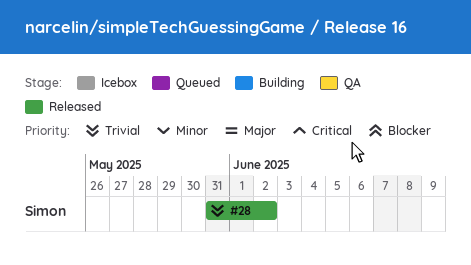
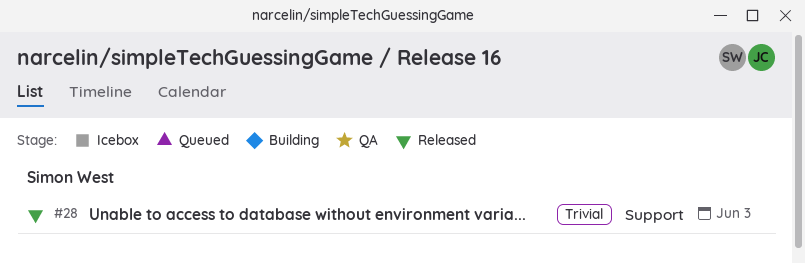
#28, due: Jun 2 -> Jun 3

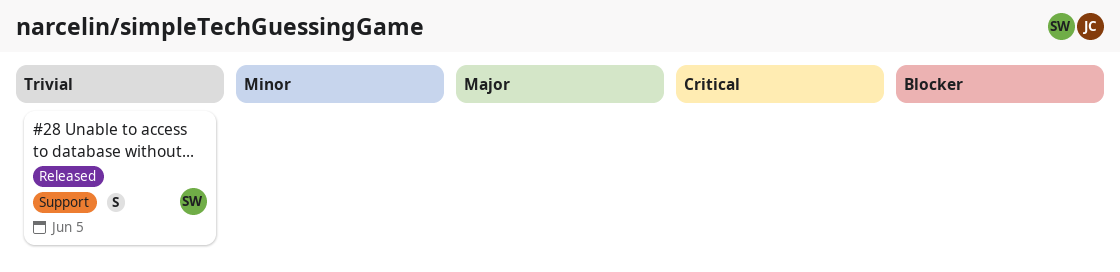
#28, due: Jun 3 -> Jun 5

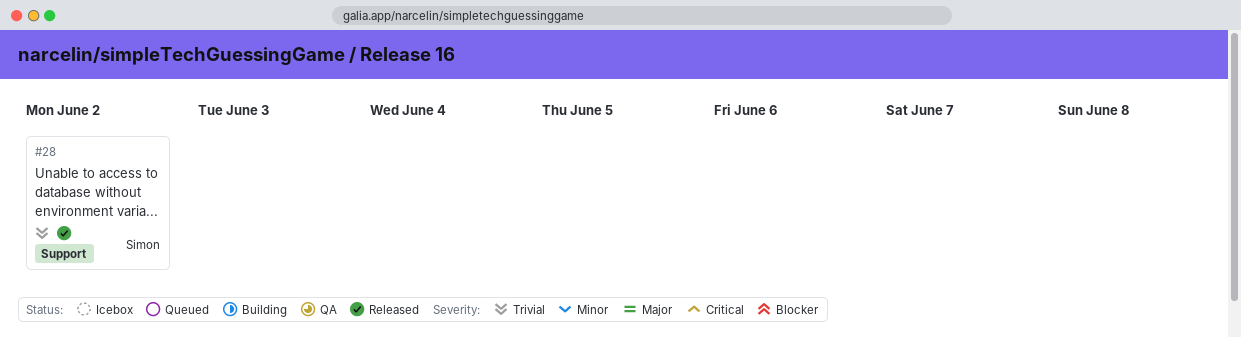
#28, due: Jun 5 -> Jun 2

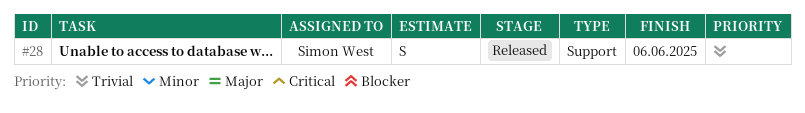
#28, due: Jun 2 -> Jun 6

